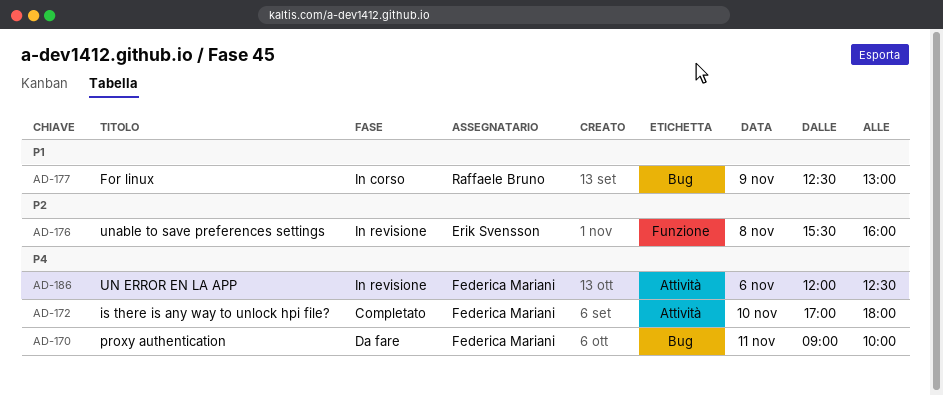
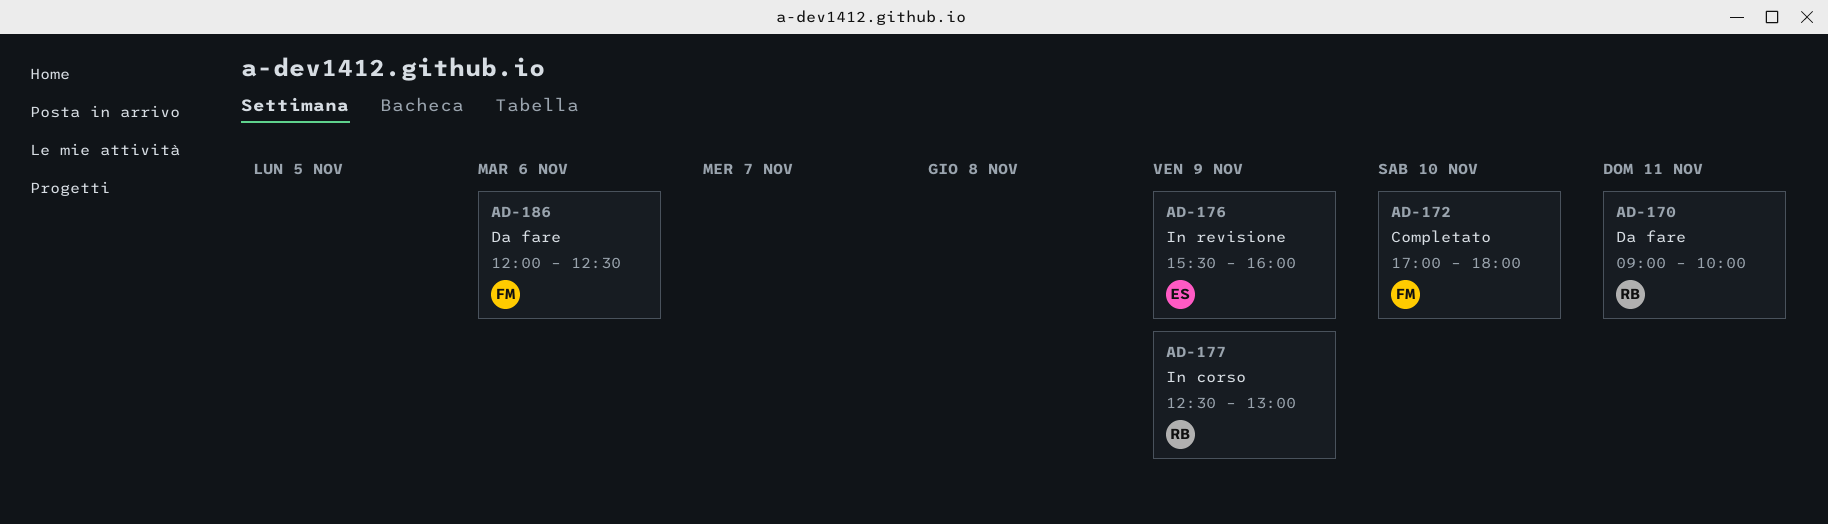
AD-170, owner: Federica Mariani -> Raffaele Bruno
AD-176, day: Nov 8 -> Nov 9
AD-186, status: In revisione -> Da fare

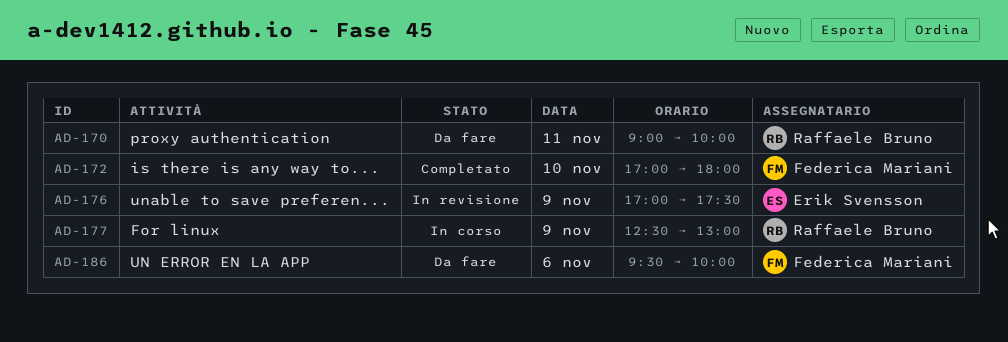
AD-176, begins: 15:30 -> 17:00
AD-176, ends: 16:00 -> 17:30
AD-186, begins: 12:00 -> 09:30
AD-186, ends: 12:30 -> 10:00

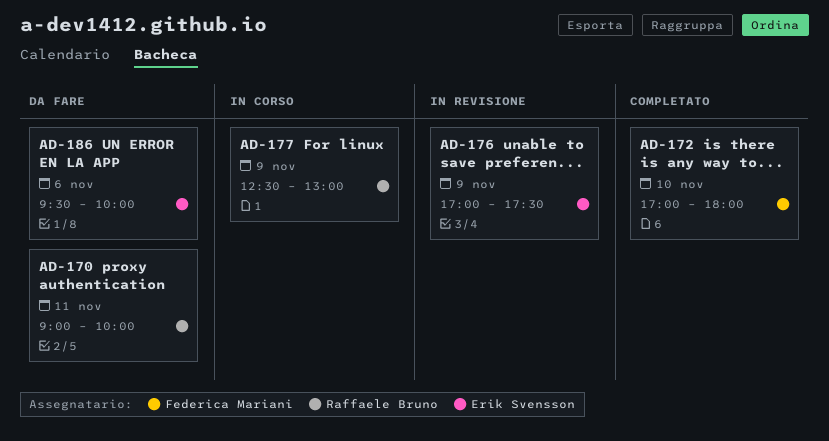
AD-186, owner: Federica Mariani -> Erik Svensson

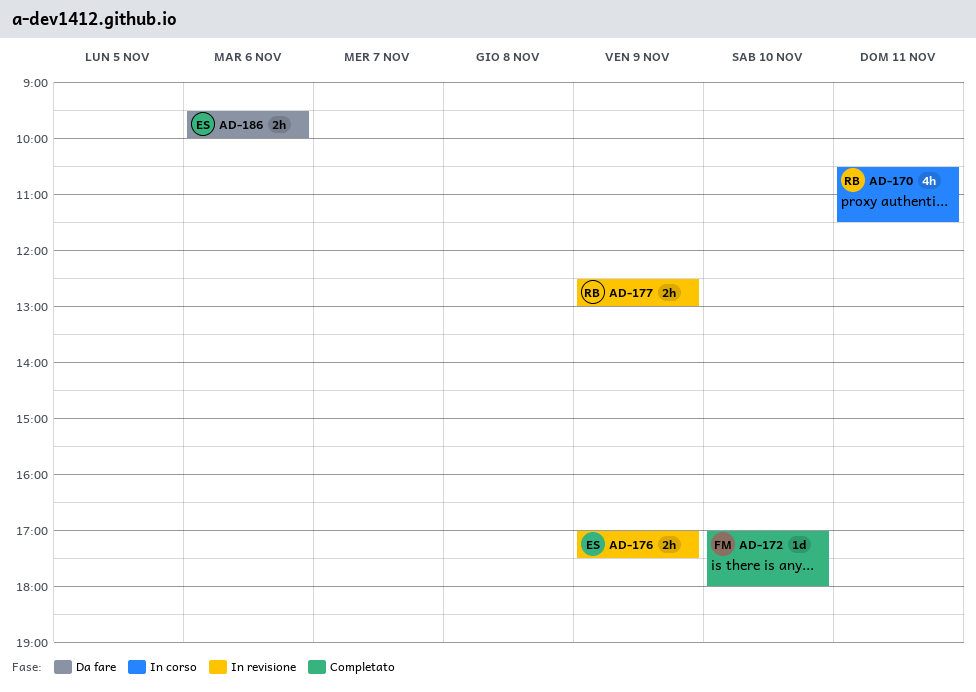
AD-170, status: Da fare -> In corso
AD-170, begins: 09:00 -> 10:30
AD-170, ends: 10:00 -> 11:30
AD-177, status: In corso -> In revisione

